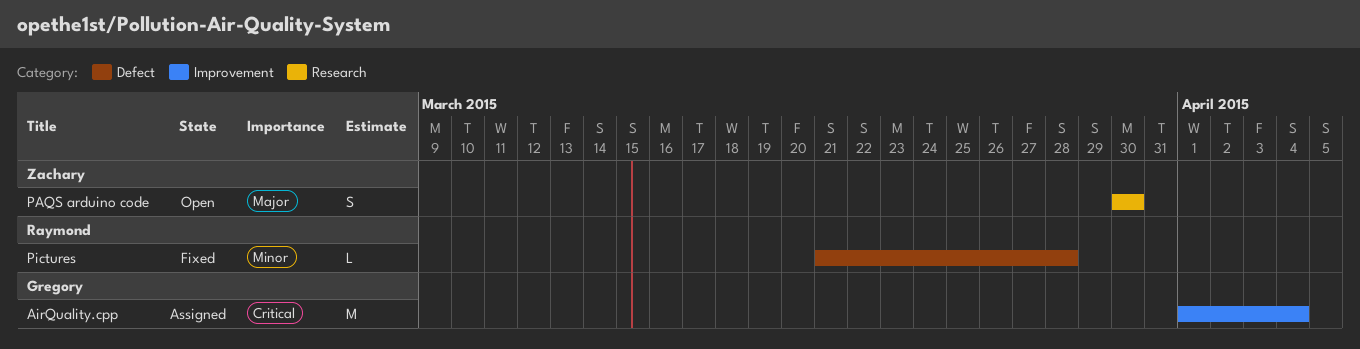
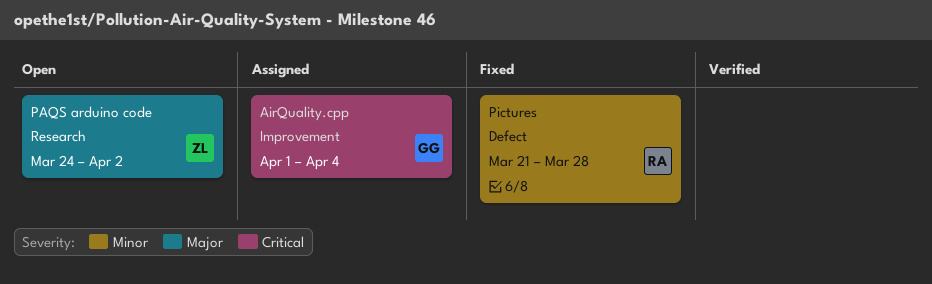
PAQS arduino code, start: Mar 30 -> Mar 24
PAQS arduino code, due: Mar 30 -> Apr 2

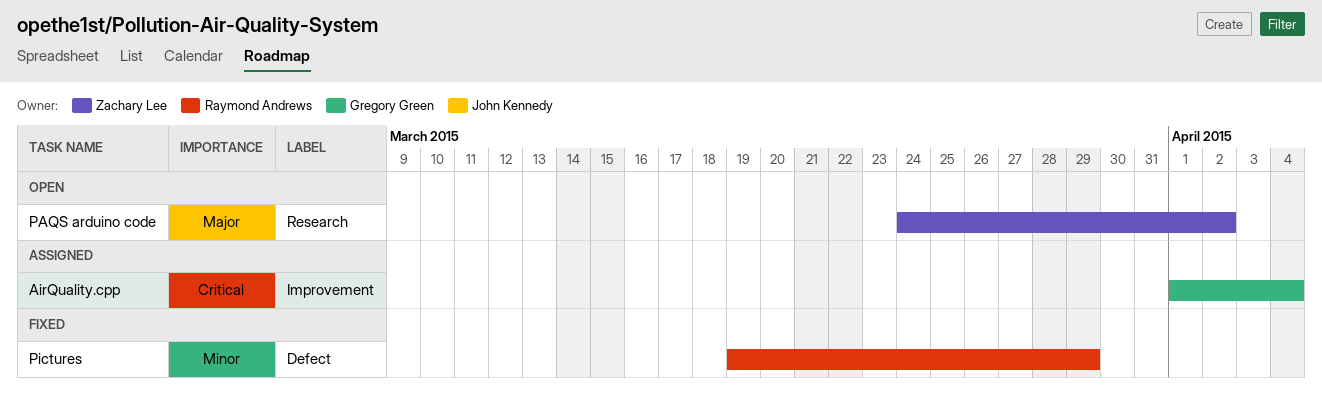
Pictures, start: Mar 21 -> Mar 19
Pictures, due: Mar 28 -> Mar 29

